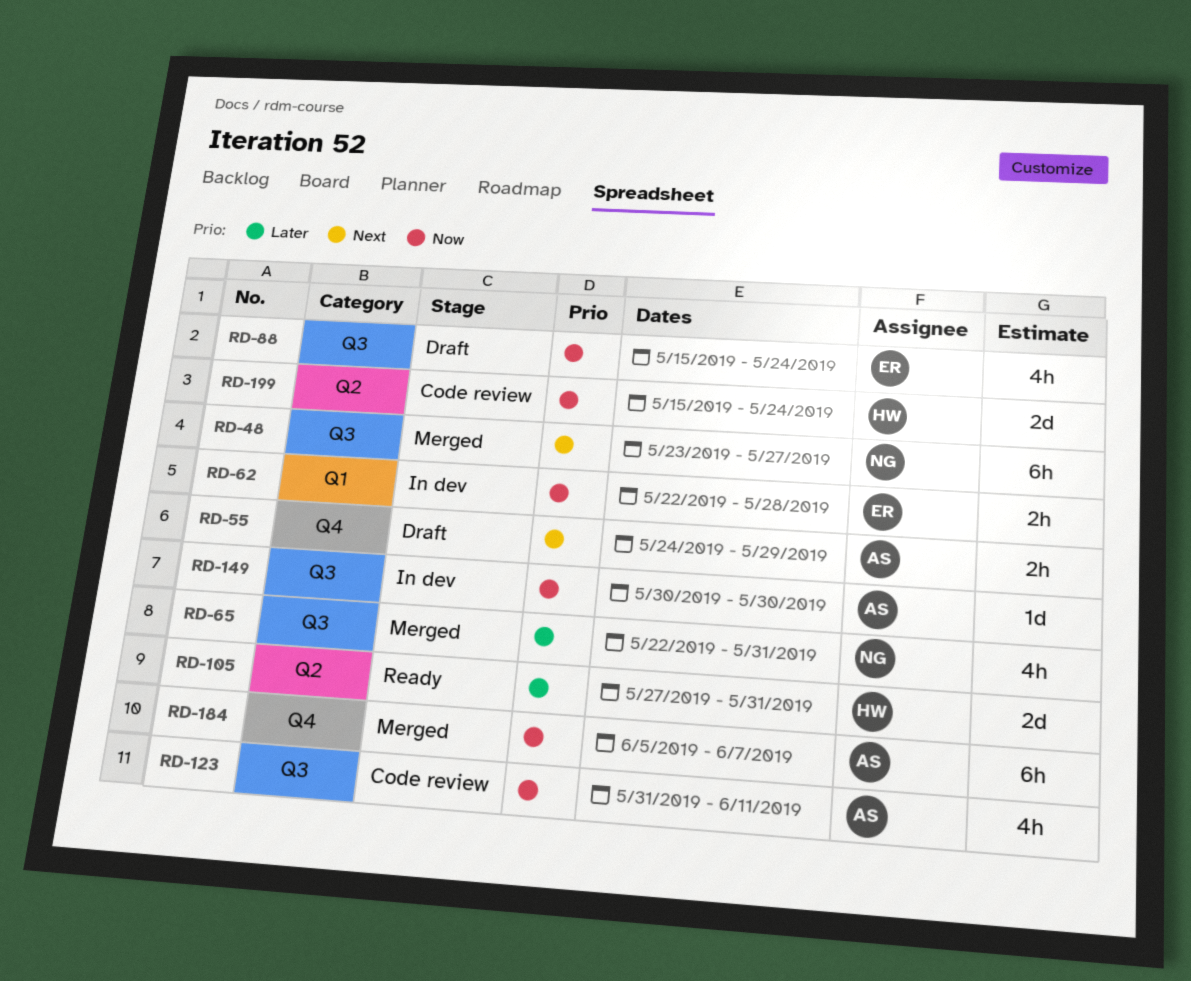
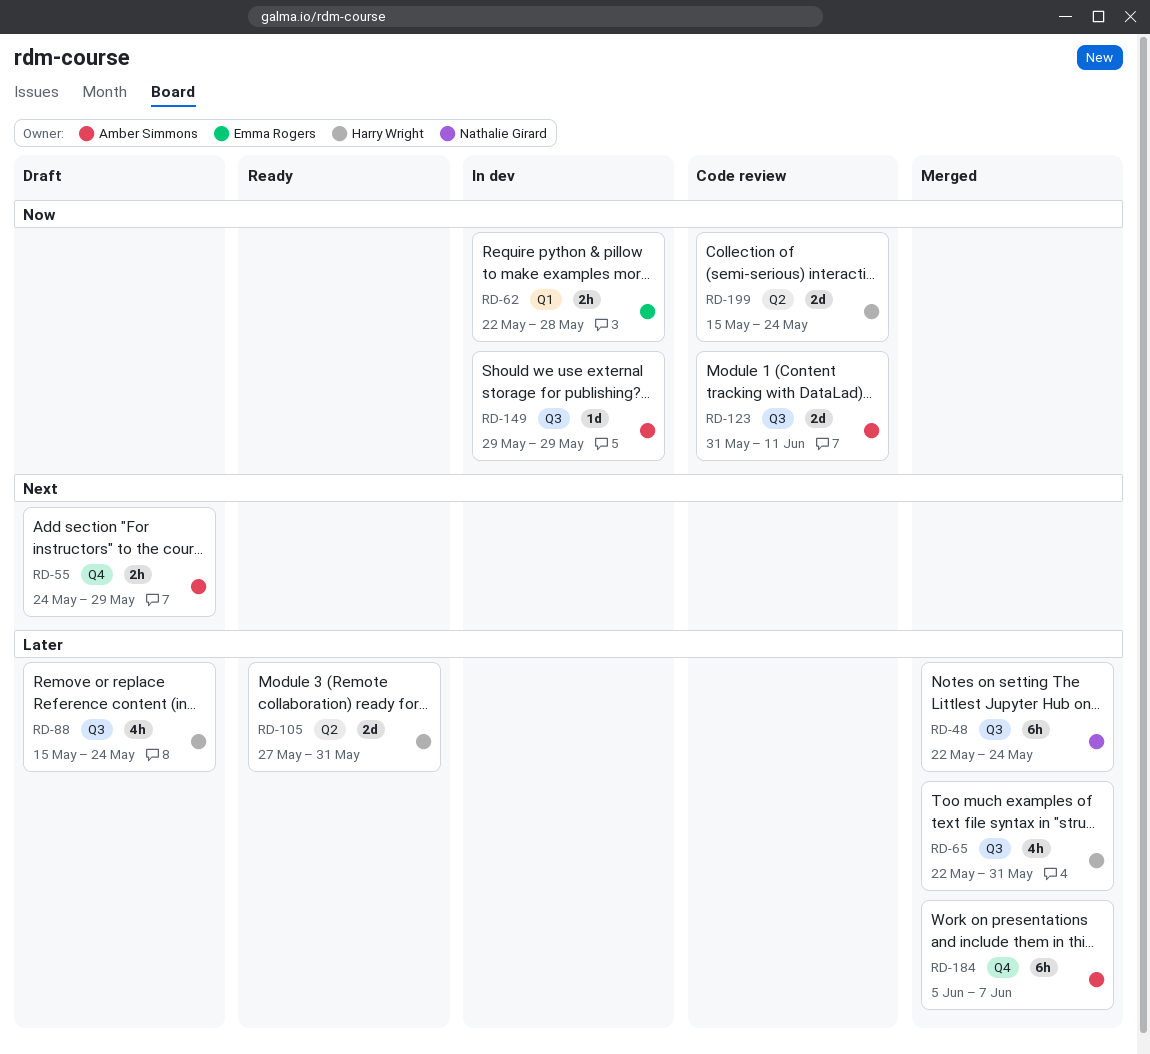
RD-48, priority: Next -> Later
RD-48, start: May 23 -> May 22
RD-48, due: May 27 -> May 24
RD-65, owner: Nathalie Girard -> Harry Wright
RD-88, owner: Emma Rogers -> Harry Wright
RD-88, priority: Now -> Later
RD-123, estimate: 4h -> 2d
RD-149, start: May 30 -> May 29
RD-149, due: May 30 -> May 29
RD-184, priority: Now -> Later

